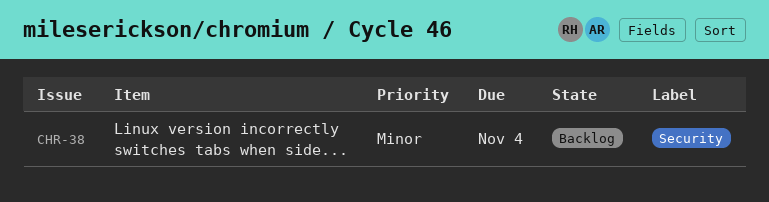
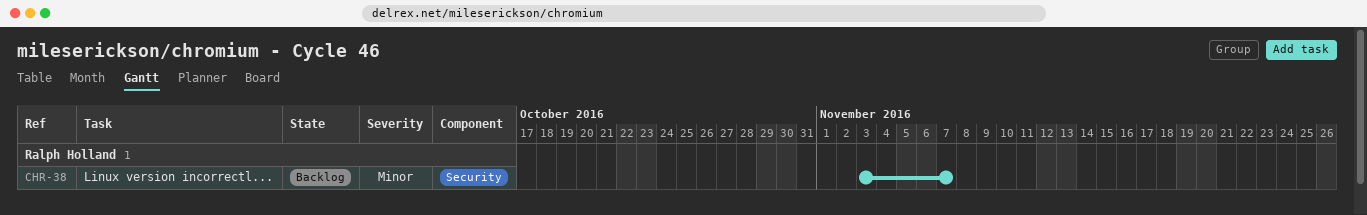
CHR-38, due: Nov 4 -> Nov 7

